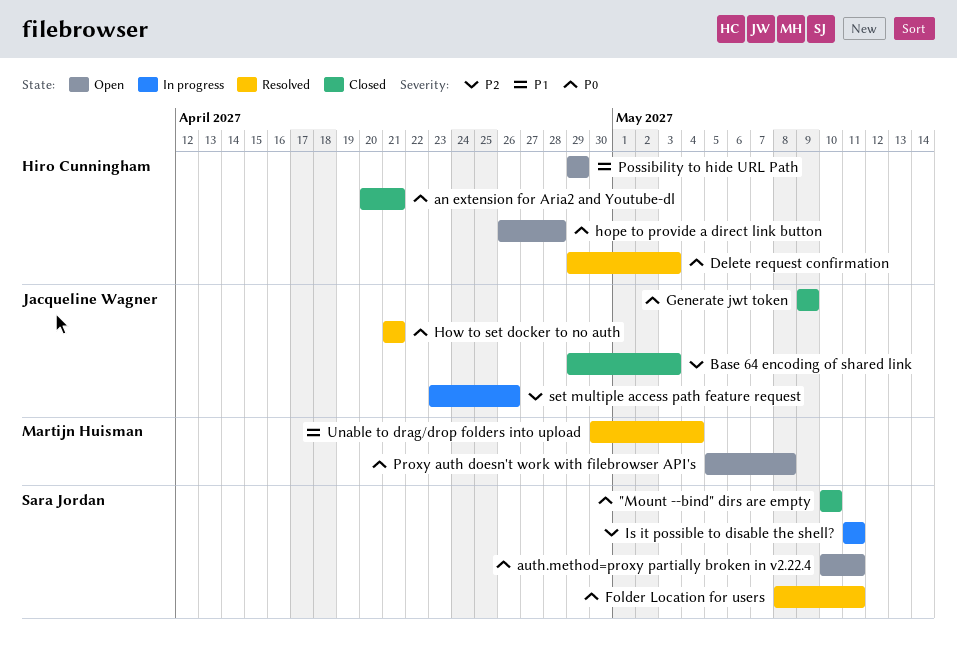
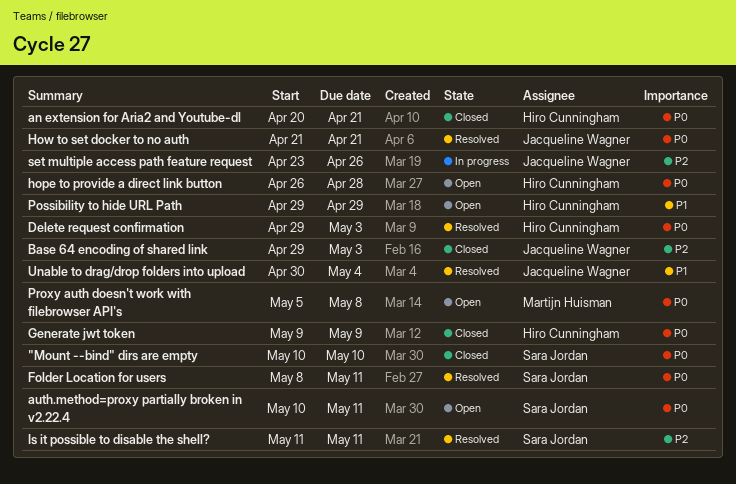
Generate jwt token, owner: Jacqueline Wagner -> Hiro Cunningham
Is it possible to disable the shell?, status: In progress -> Resolved
Unable to drag/drop folders into upload, owner: Martijn Huisman -> Jacqueline Wagner

